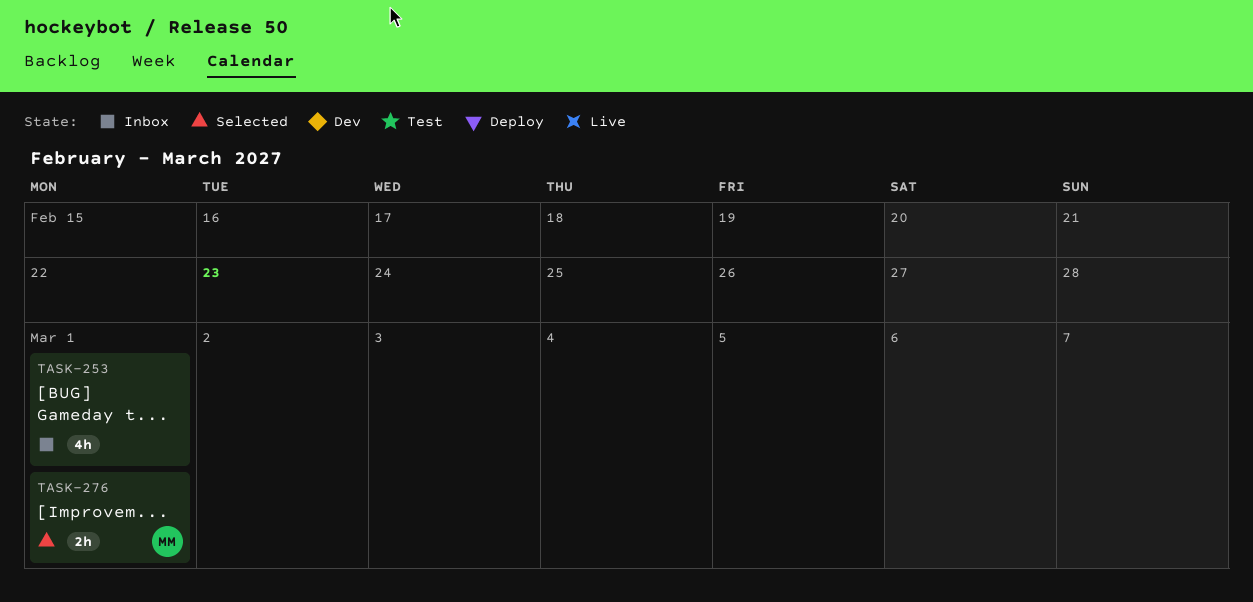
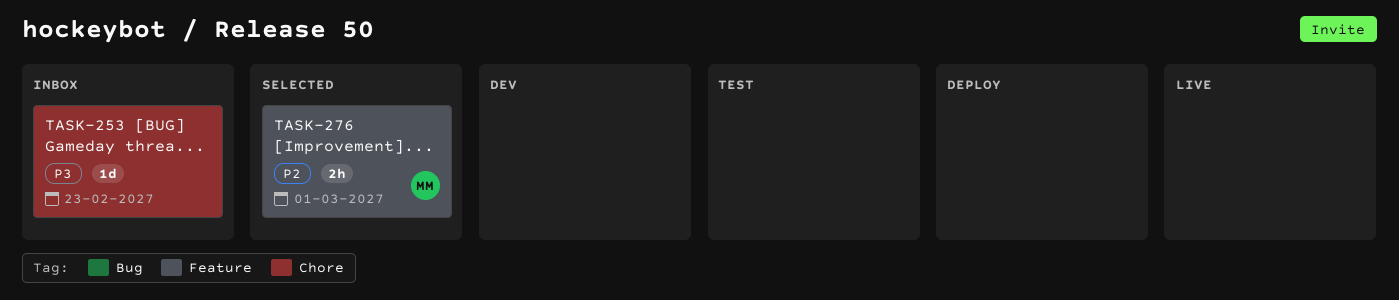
TASK-253, estimate: 4h -> 1d
TASK-253, due: Mar 1 -> Feb 23

